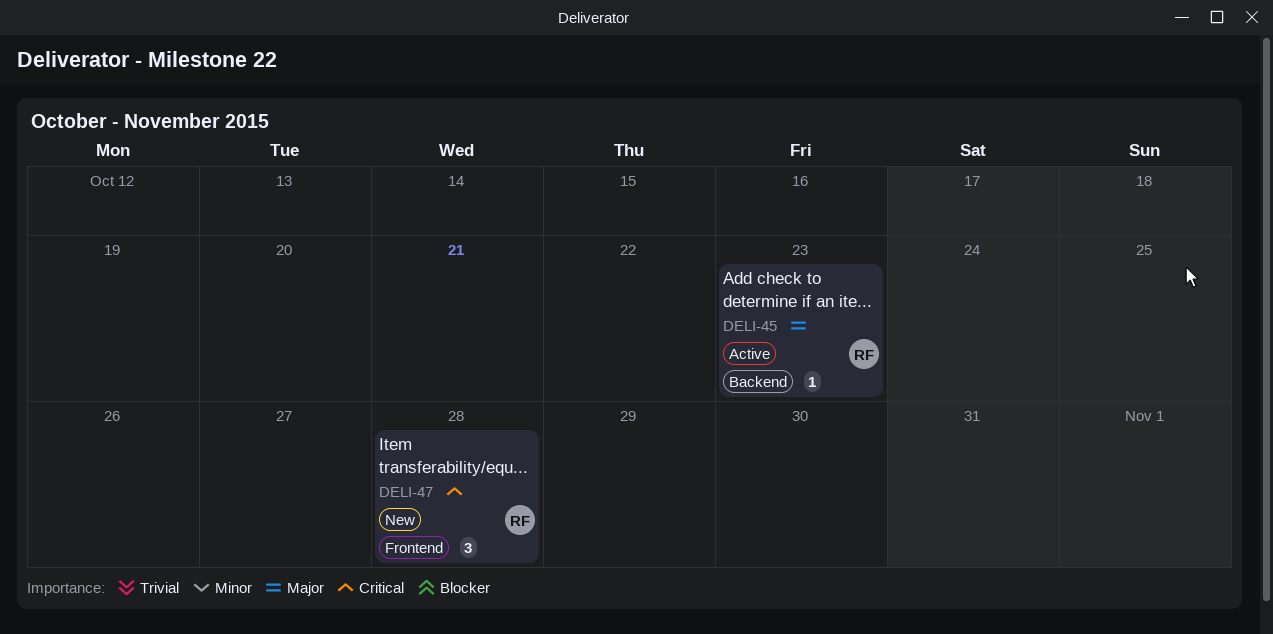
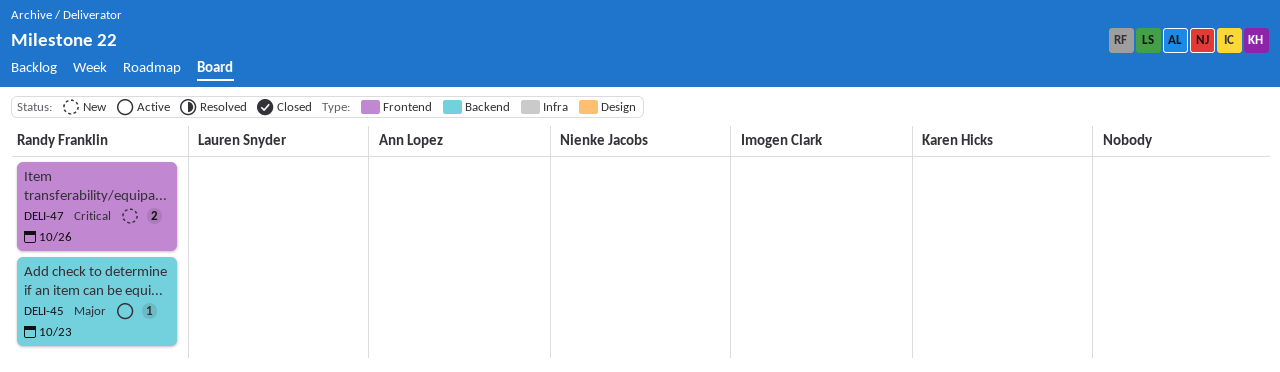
DELI-47, estimate: 3 -> 2
DELI-47, due: Oct 28 -> Oct 26

